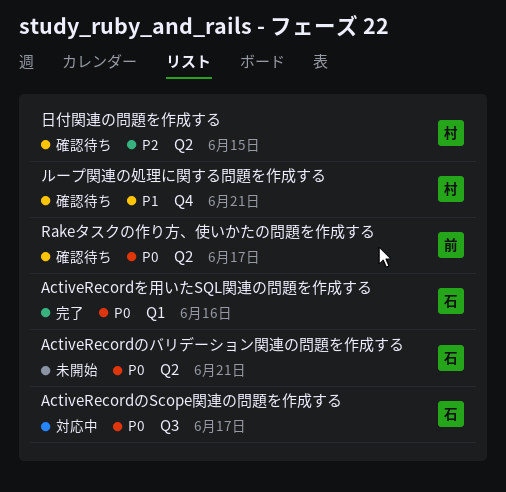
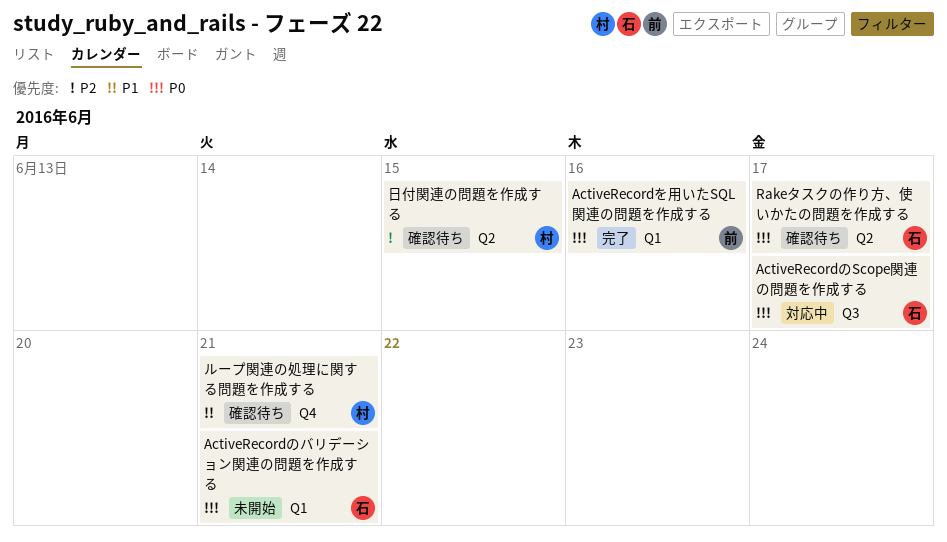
ActiveRecordのバリデーション関連の問題を作成する, label: Q2 -> Q1
ActiveRecordを用いたSQL関連の問題を作成する, owner: 石 -> 前
Rakeタスクの作り方、使いかたの問題を作成する, owner: 前 -> 石

